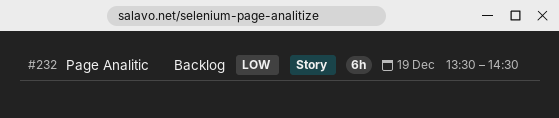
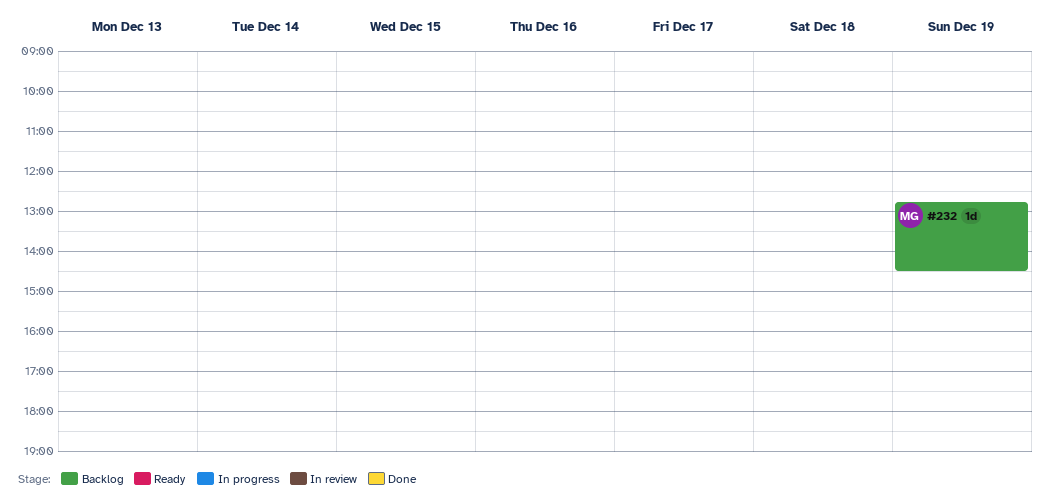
#232, estimate: 6h -> 1d
#232, begins: 13:30 -> 12:45

